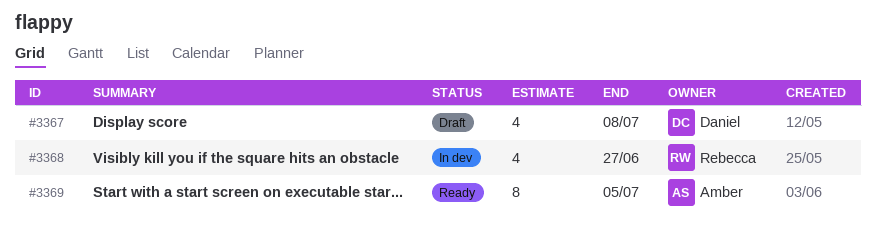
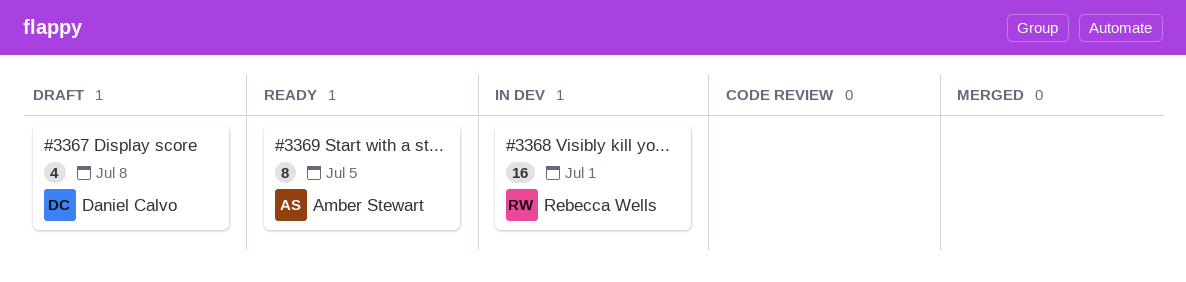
#3368, estimate: 4 -> 16
#3368, due: Jun 27 -> Jul 1

